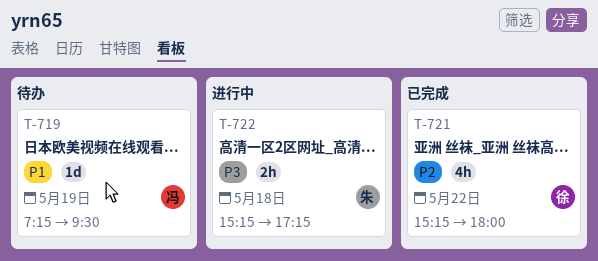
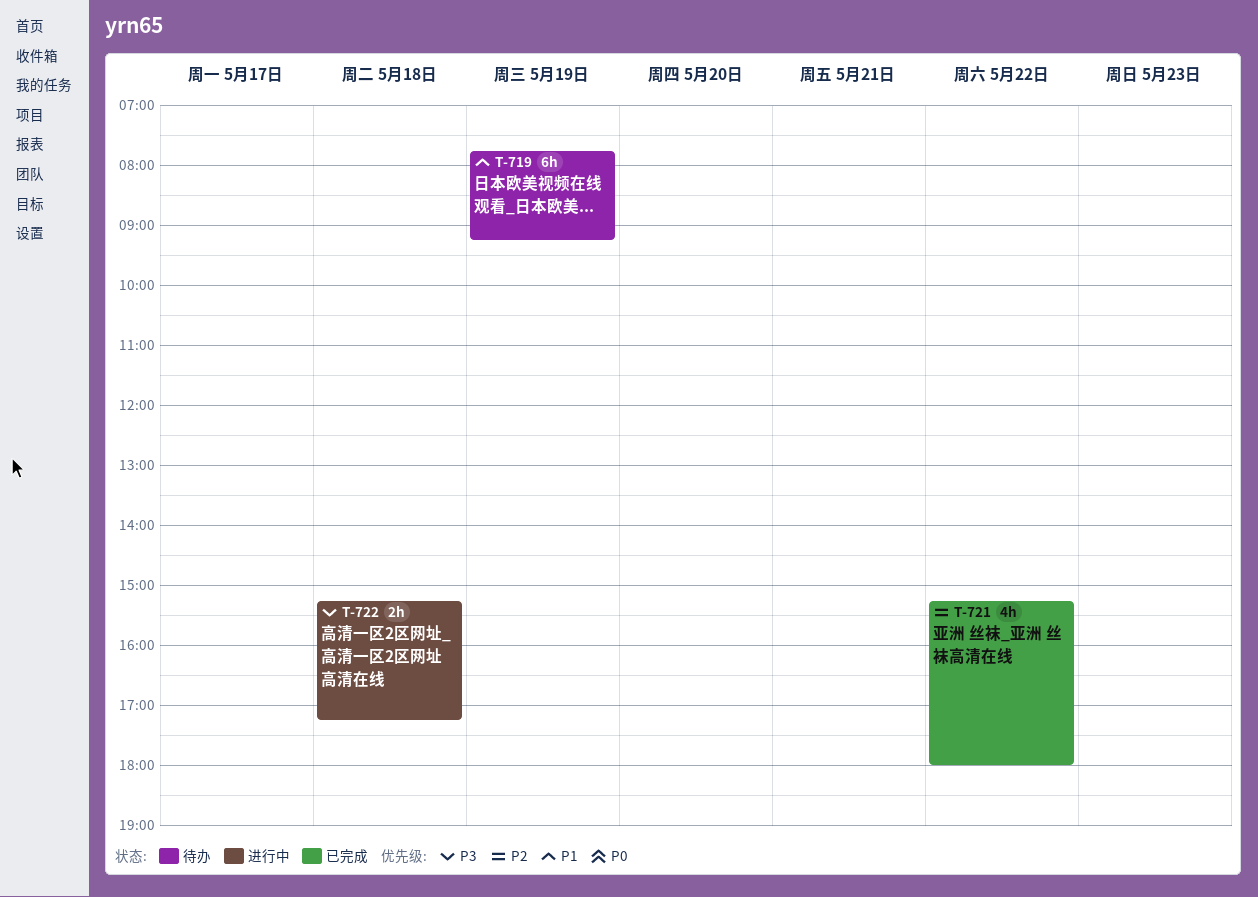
T-719, estimate: 1d -> 6h
T-719, begins: 07:15 -> 07:45
T-719, ends: 09:30 -> 09:15

